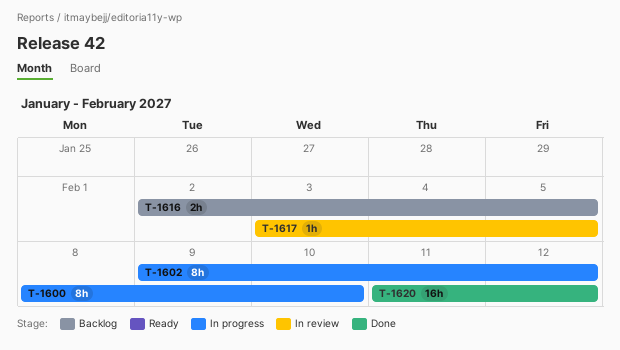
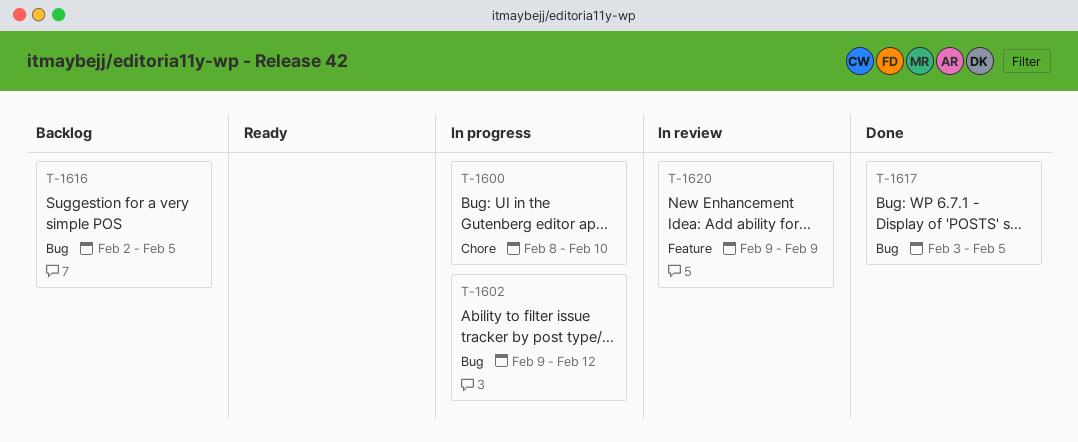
T-1617, status: In review -> Done
T-1620, status: Done -> In review
T-1620, start: Feb 11 -> Feb 9
T-1620, due: Feb 12 -> Feb 9

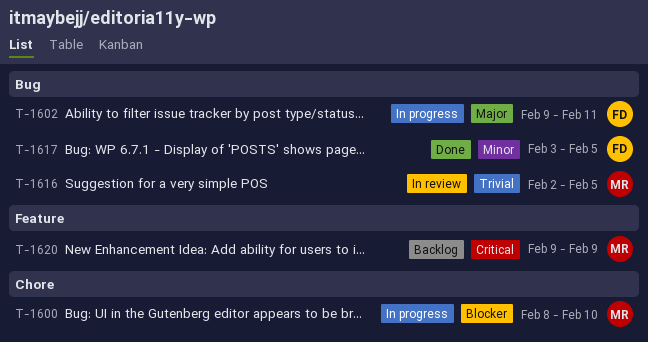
T-1602, due: Feb 12 -> Feb 11
T-1616, status: Backlog -> In review
T-1620, status: In review -> Backlog

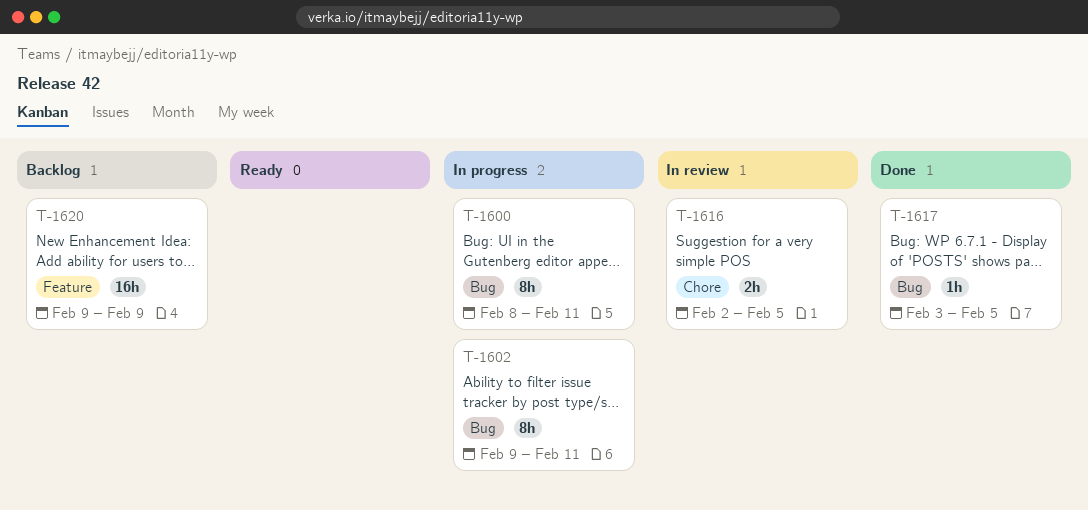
T-1600, label: Chore -> Bug
T-1600, due: Feb 10 -> Feb 11
T-1616, label: Bug -> Chore

